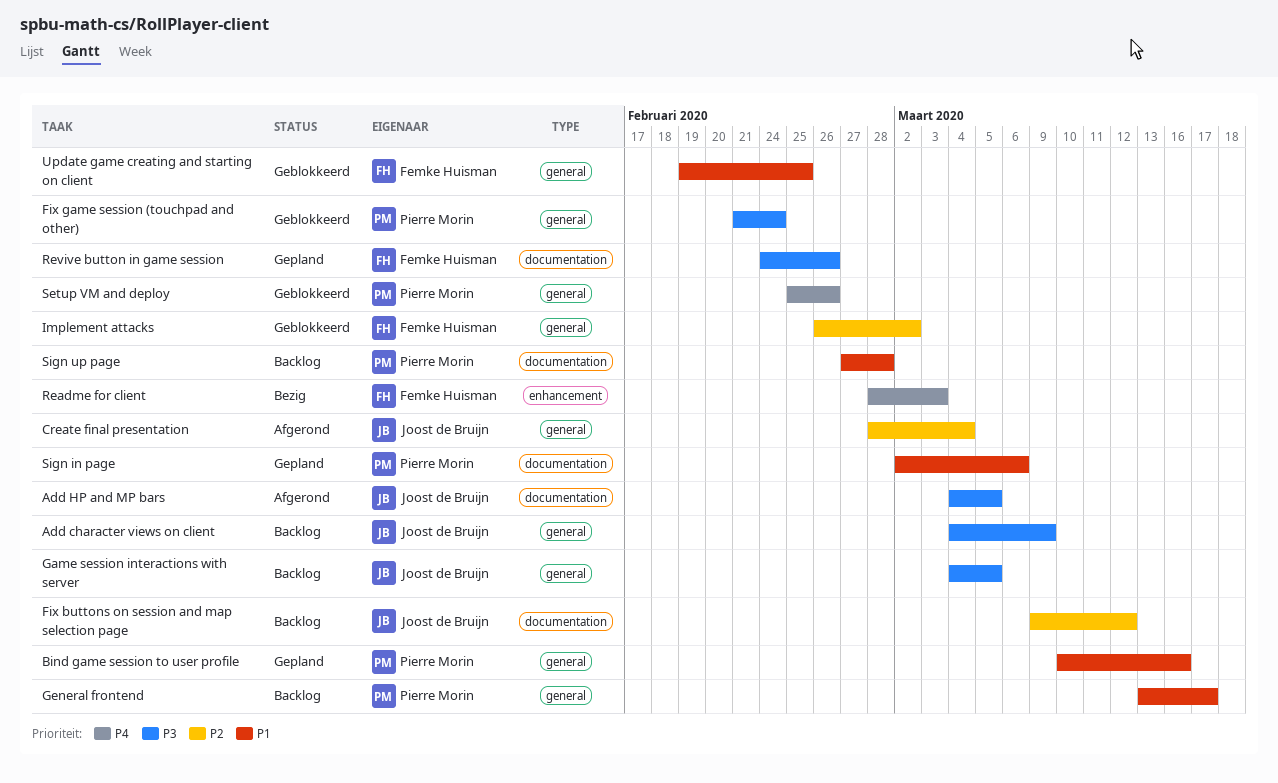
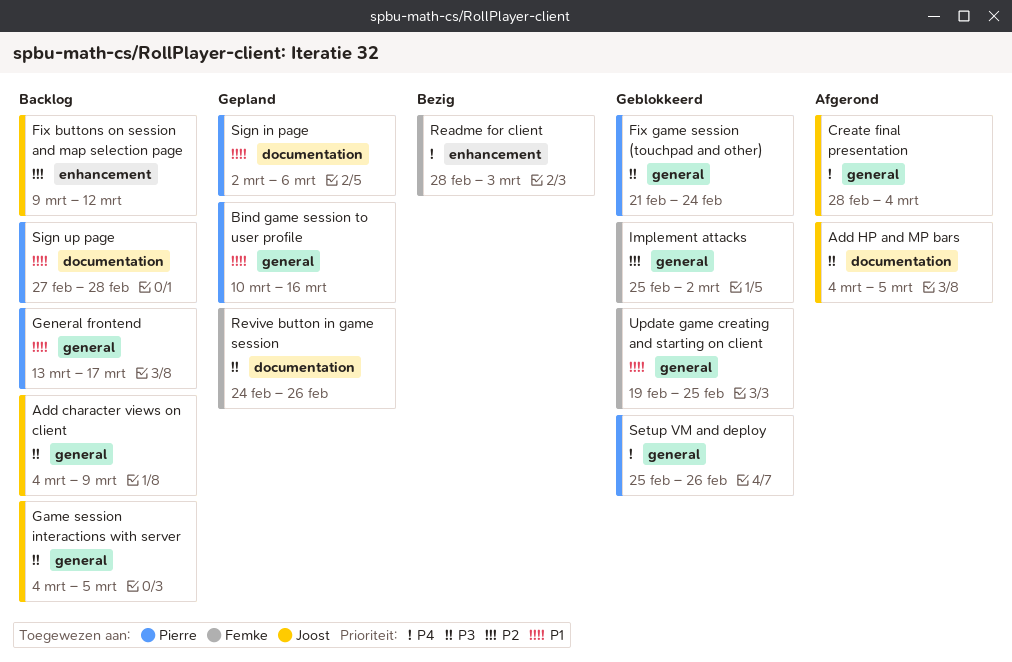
Create final presentation, priority: P2 -> P4
Fix buttons on session and map selection page, label: documentation -> enhancement
Implement attacks, start: Feb 26 -> Feb 25

